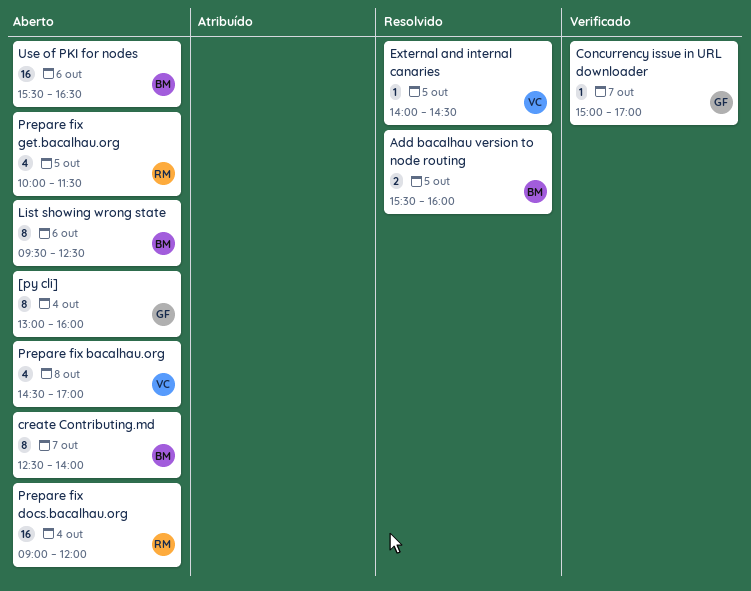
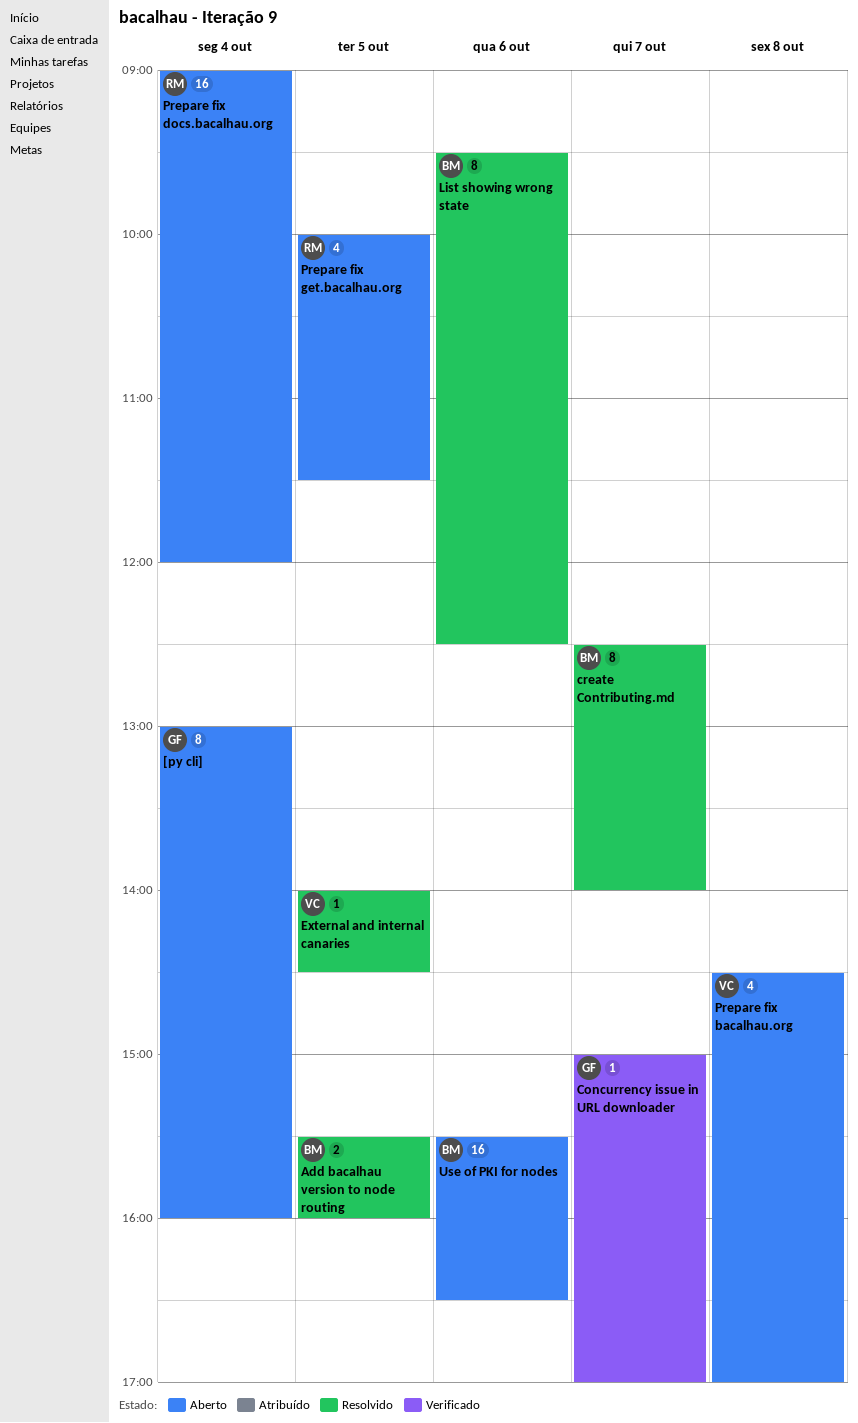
create Contributing.md, status: Aberto -> Resolvido
List showing wrong state, status: Aberto -> Resolvido

